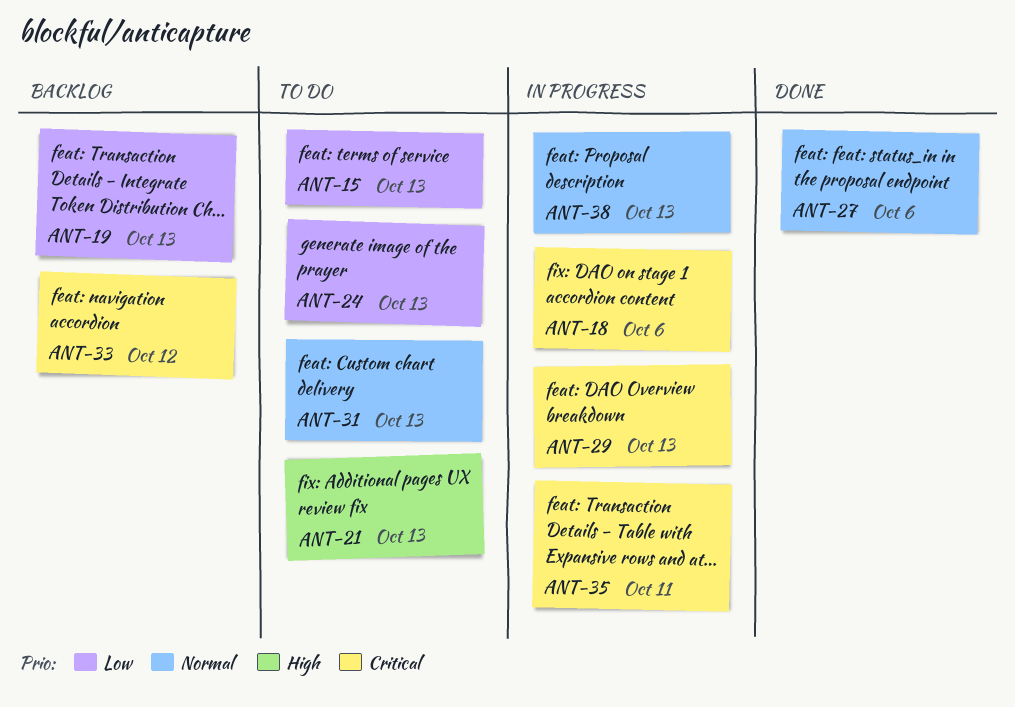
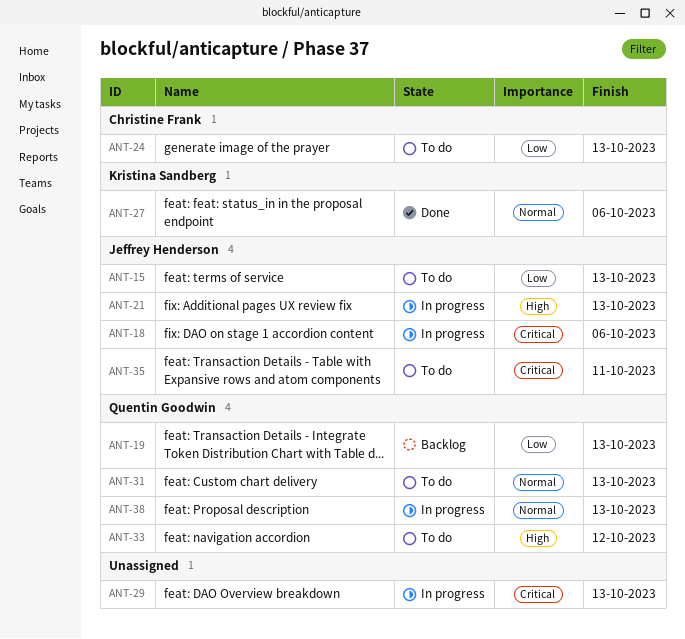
ANT-21, status: To do -> In progress
ANT-33, status: Backlog -> To do
ANT-33, priority: Critical -> High
ANT-35, status: In progress -> To do

